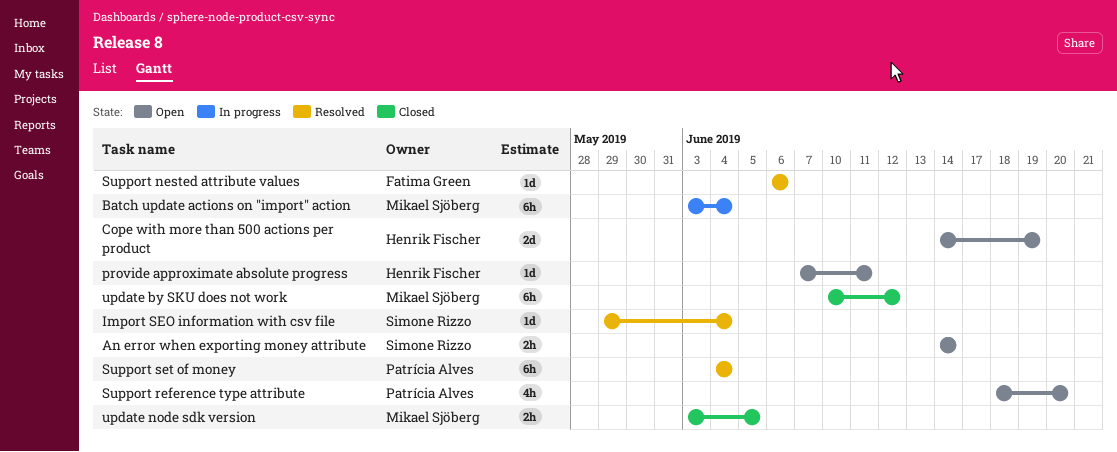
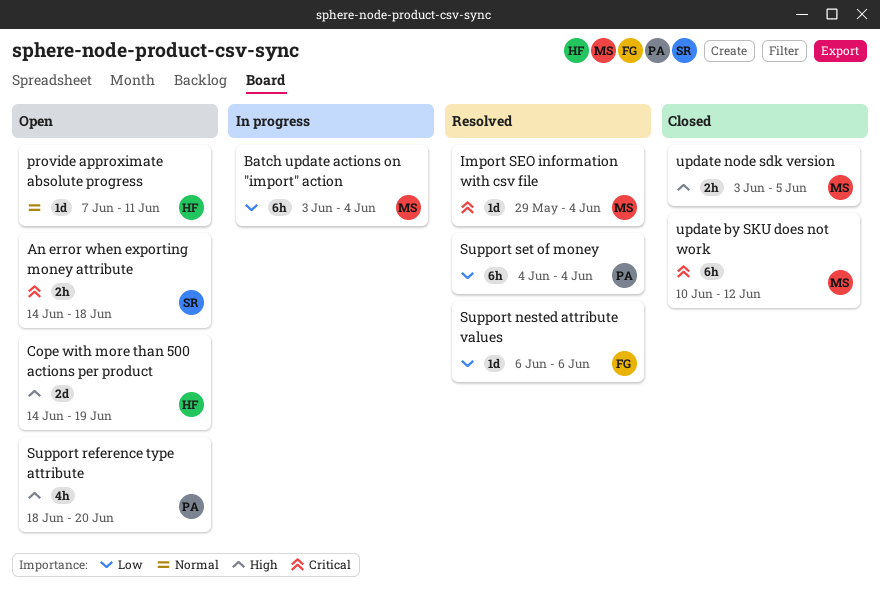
An error when exporting money attribute, due: Jun 14 -> Jun 18
Import SEO information with csv file, owner: Simone Rizzo -> Mikael Sjöberg

